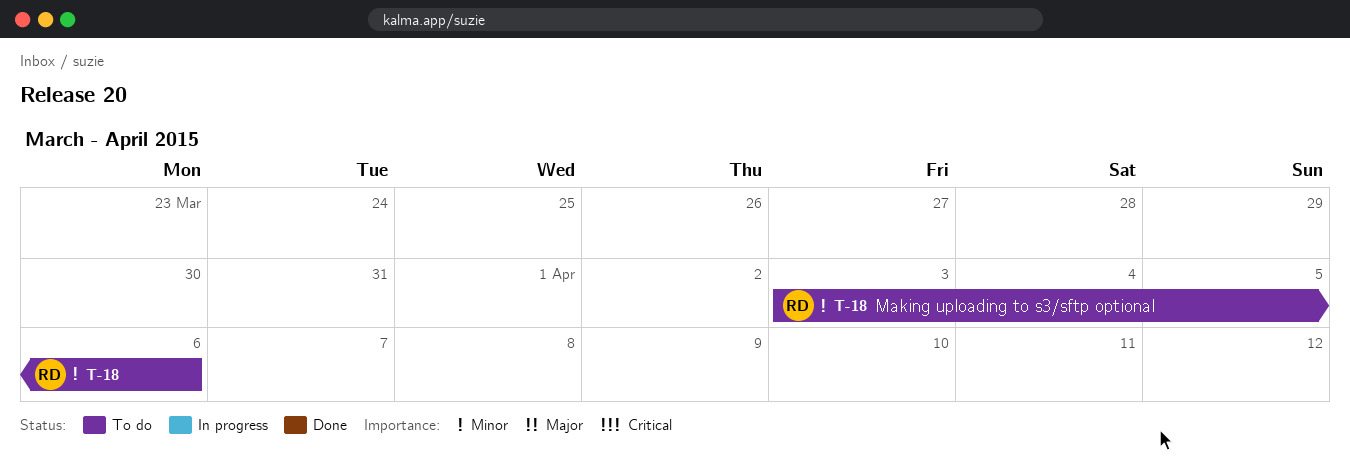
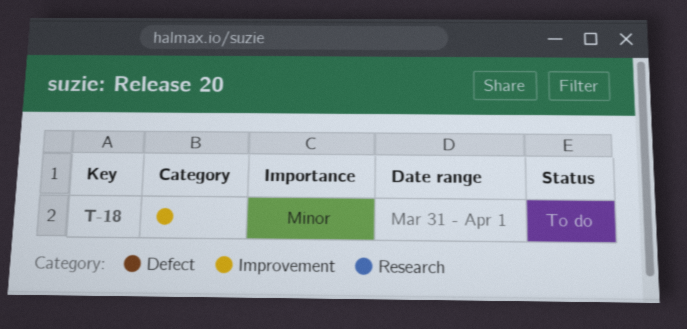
T-18, start: Apr 3 -> Mar 31
T-18, due: Apr 6 -> Apr 1

